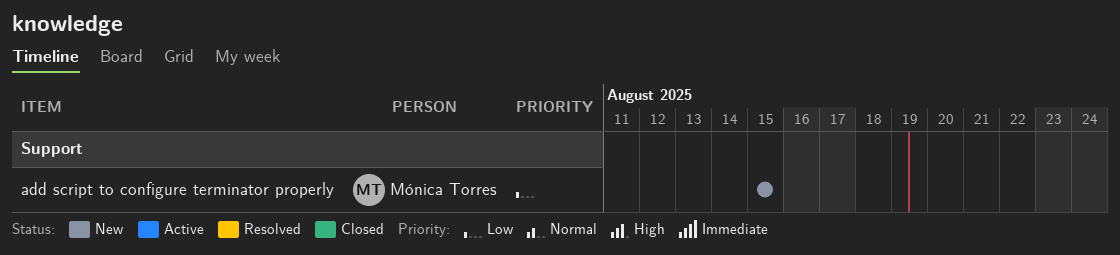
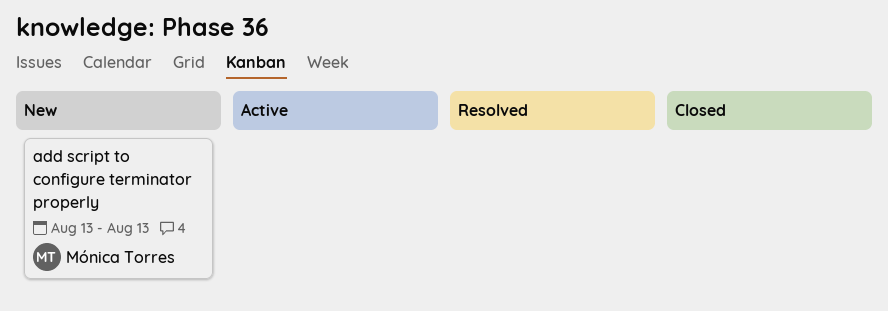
add script to configure terminator properly, start: Aug 15 -> Aug 13
add script to configure terminator properly, due: Aug 15 -> Aug 13

